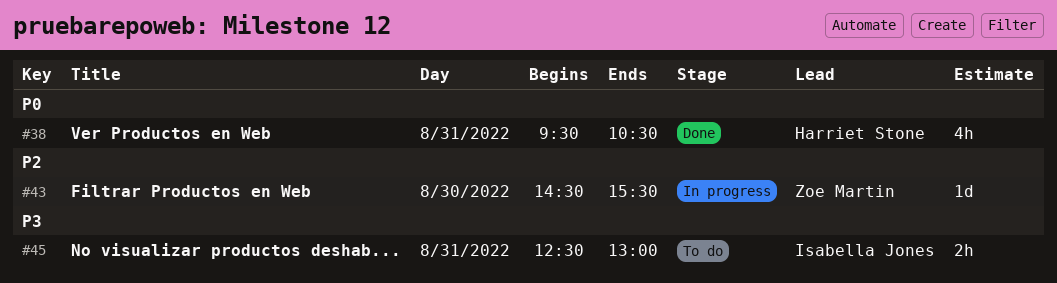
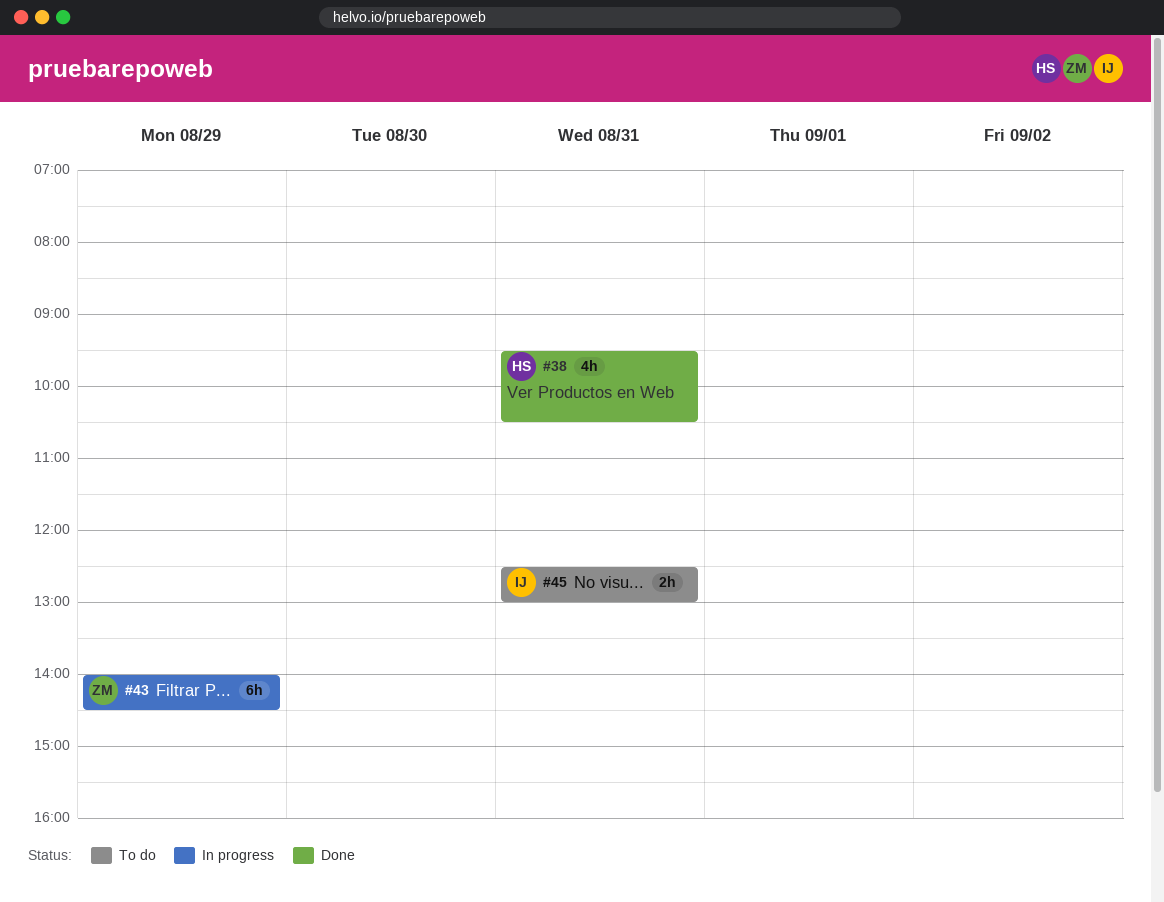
#43, estimate: 1d -> 6h
#43, day: Aug 30 -> Aug 29
#43, begins: 14:30 -> 14:00
#43, ends: 15:30 -> 14:30

